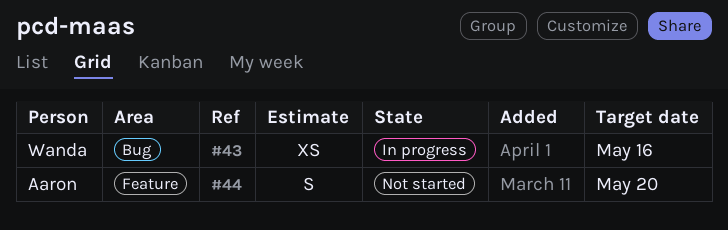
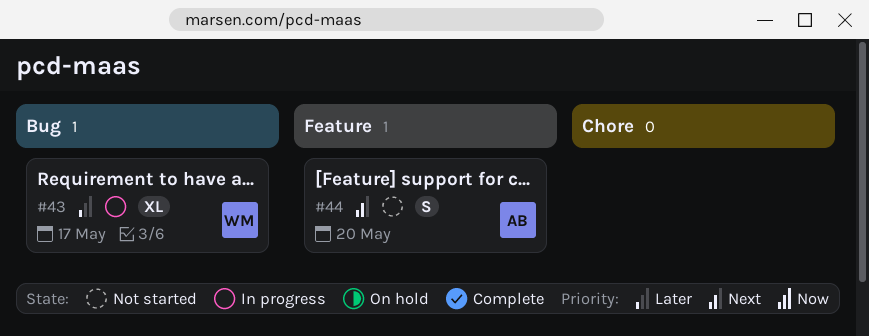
#43, estimate: XS -> XL
#43, due: May 16 -> May 17

